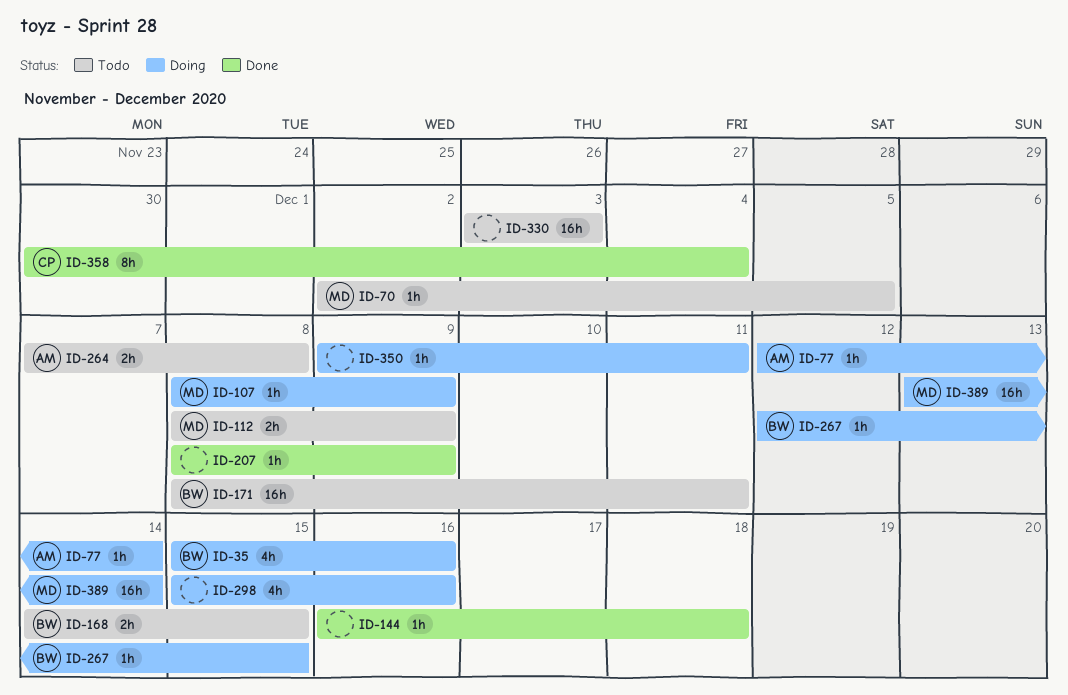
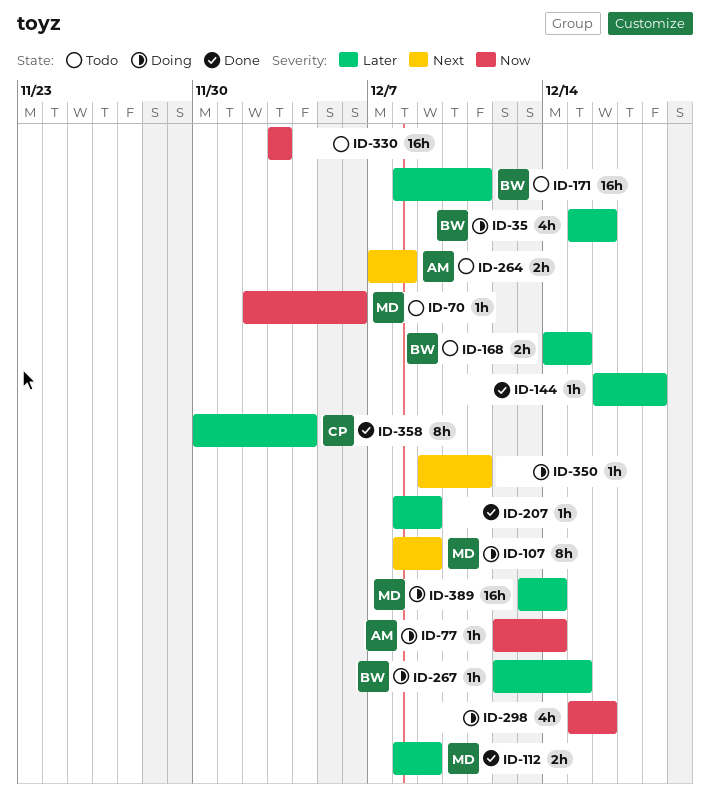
ID-70, due: Dec 5 -> Dec 6
ID-107, estimate: 1h -> 8h
ID-112, status: Todo -> Done

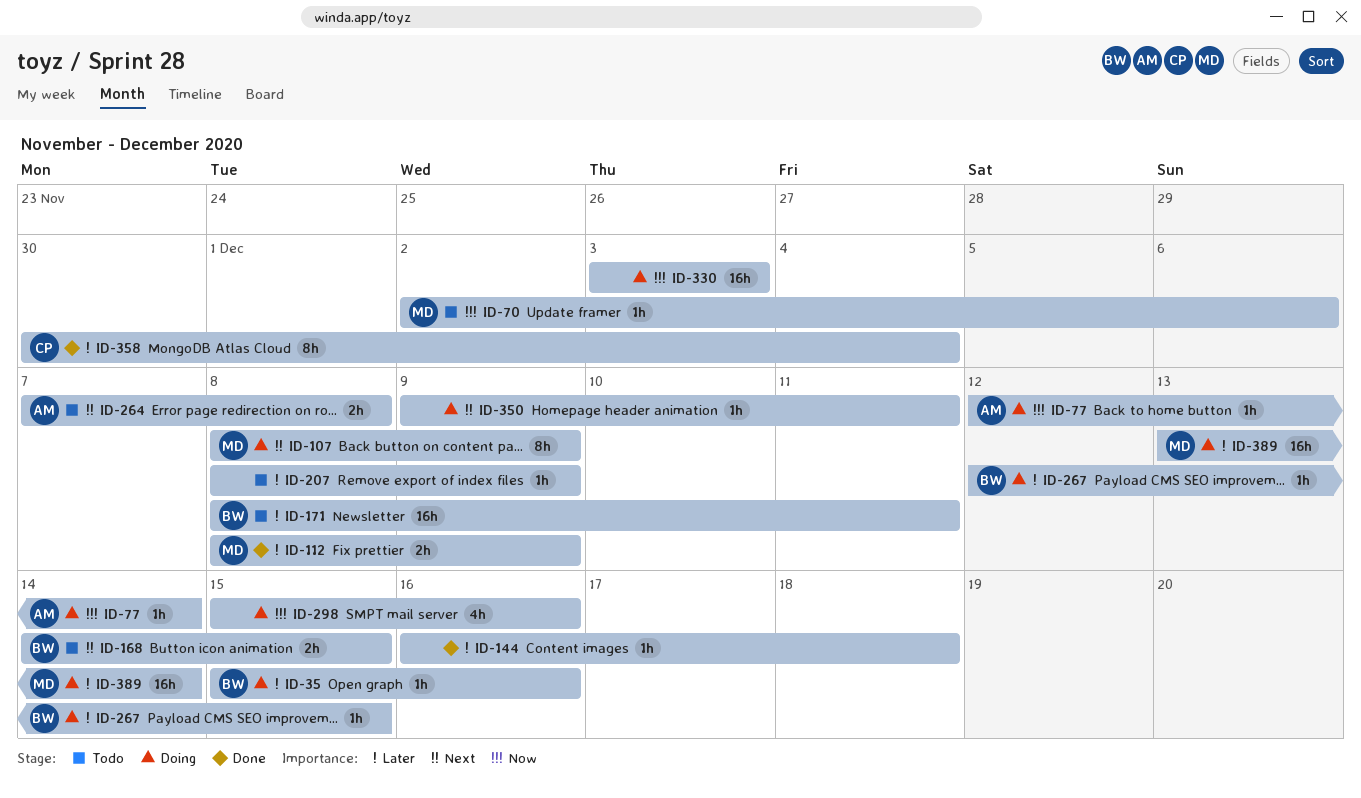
ID-35, estimate: 4h -> 1h
ID-168, priority: Later -> Next
ID-207, status: Done -> Todo
ID-330, status: Todo -> Doing

